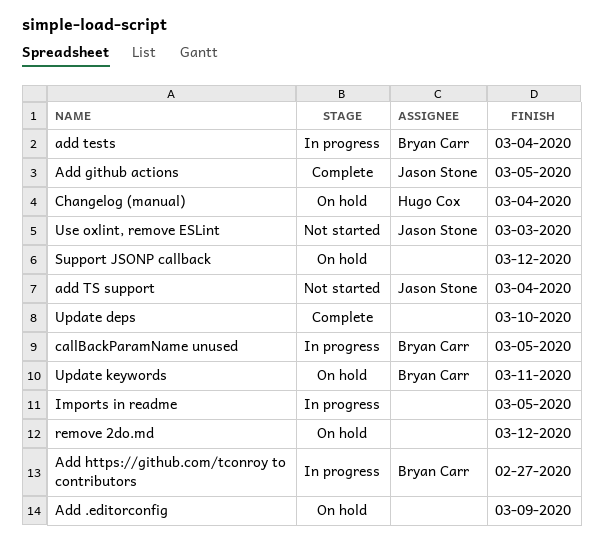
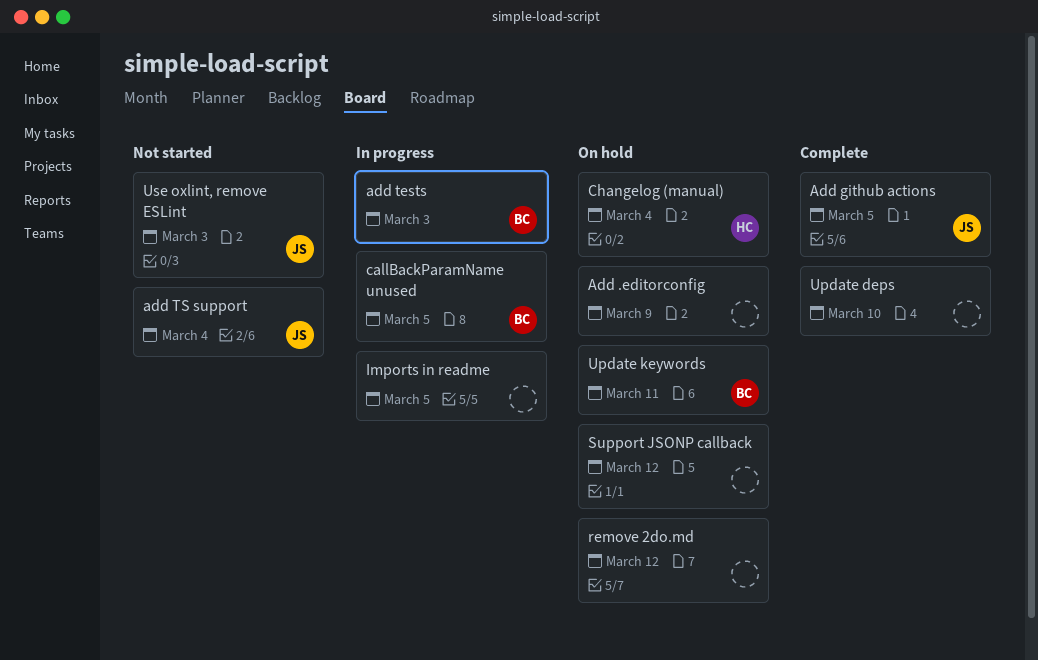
Add https://github.com/tconroy to contributors: present -> none
add tests, due: Mar 4 -> Mar 3

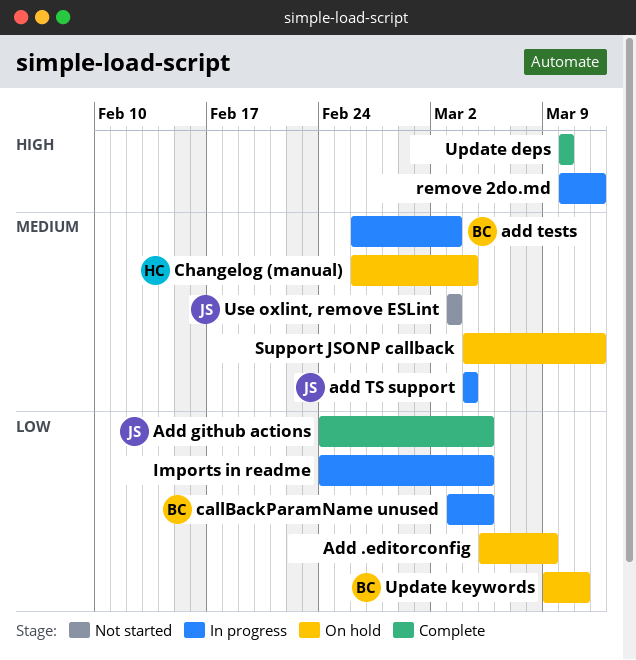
add TS support, status: Not started -> In progress
remove 2do.md, status: On hold -> In progress

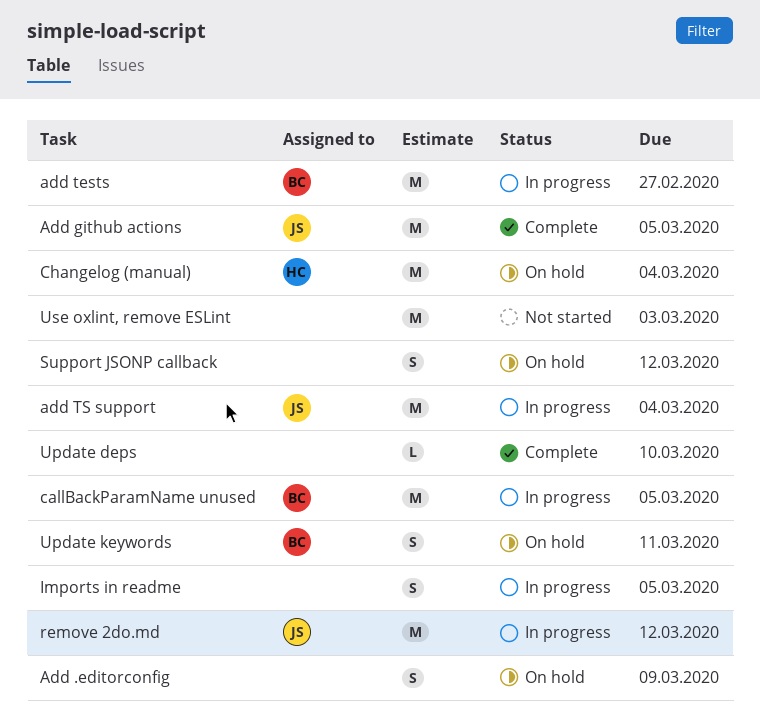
add tests, due: Mar 3 -> Feb 27
remove 2do.md, owner: none -> JS
Use oxlint, remove ESLint, owner: JS -> none

